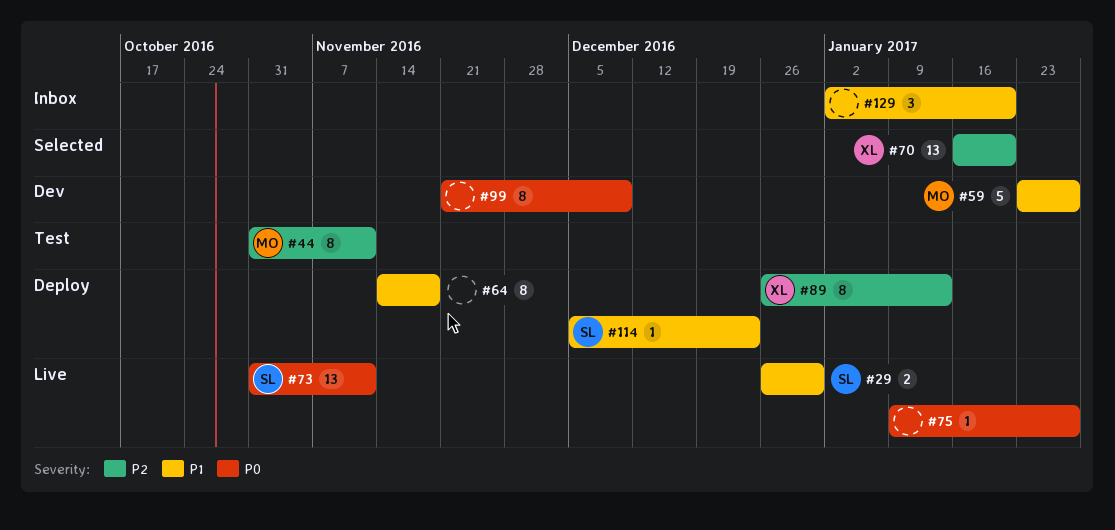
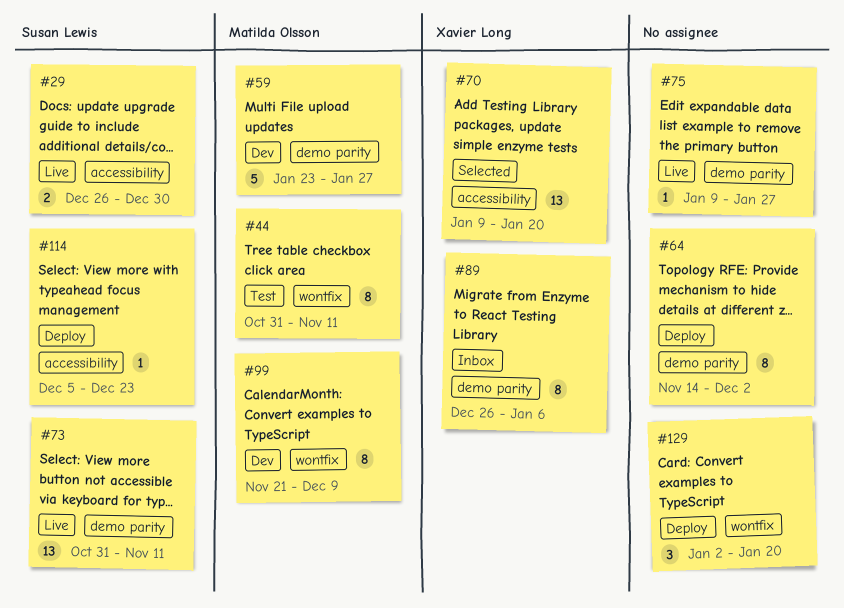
#64, due: Nov 18 -> Dec 2
#70, start: Jan 16 -> Jan 9
#89, status: Deploy -> Inbox
#89, due: Jan 13 -> Jan 6
#99, owner: none -> Matilda Olsson
#129, status: Inbox -> Deploy

